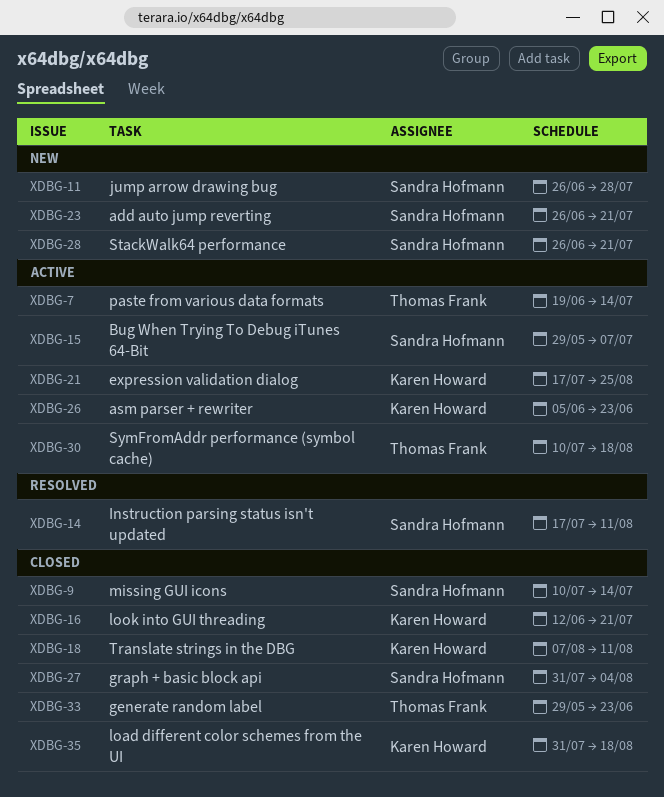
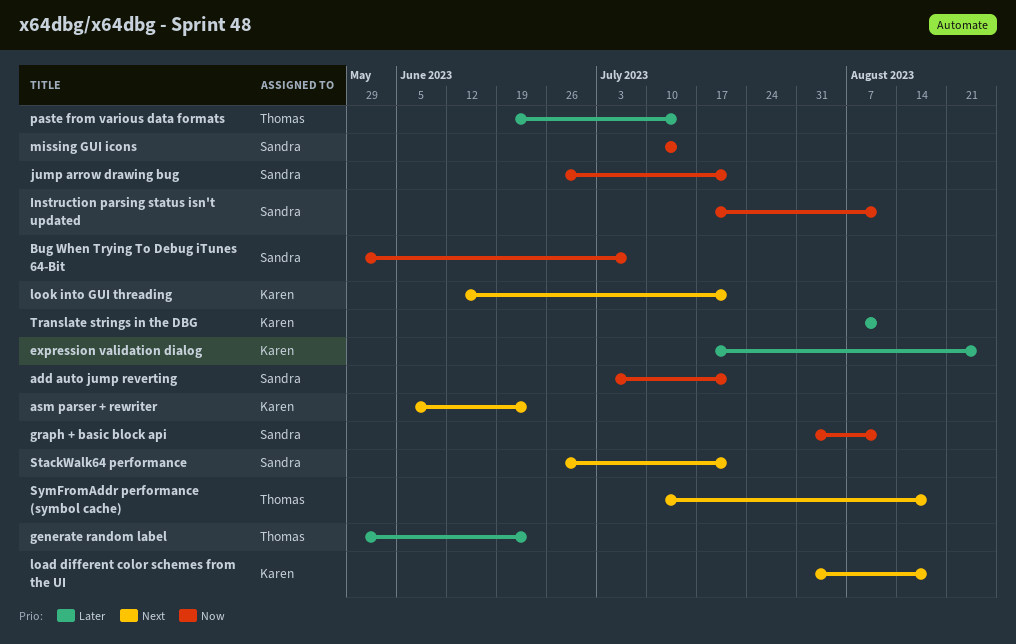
add auto jump reverting, start: Jun 26 -> Jul 3
graph + basic block api, due: Aug 4 -> Aug 11
jump arrow drawing bug, due: Jul 28 -> Jul 21

